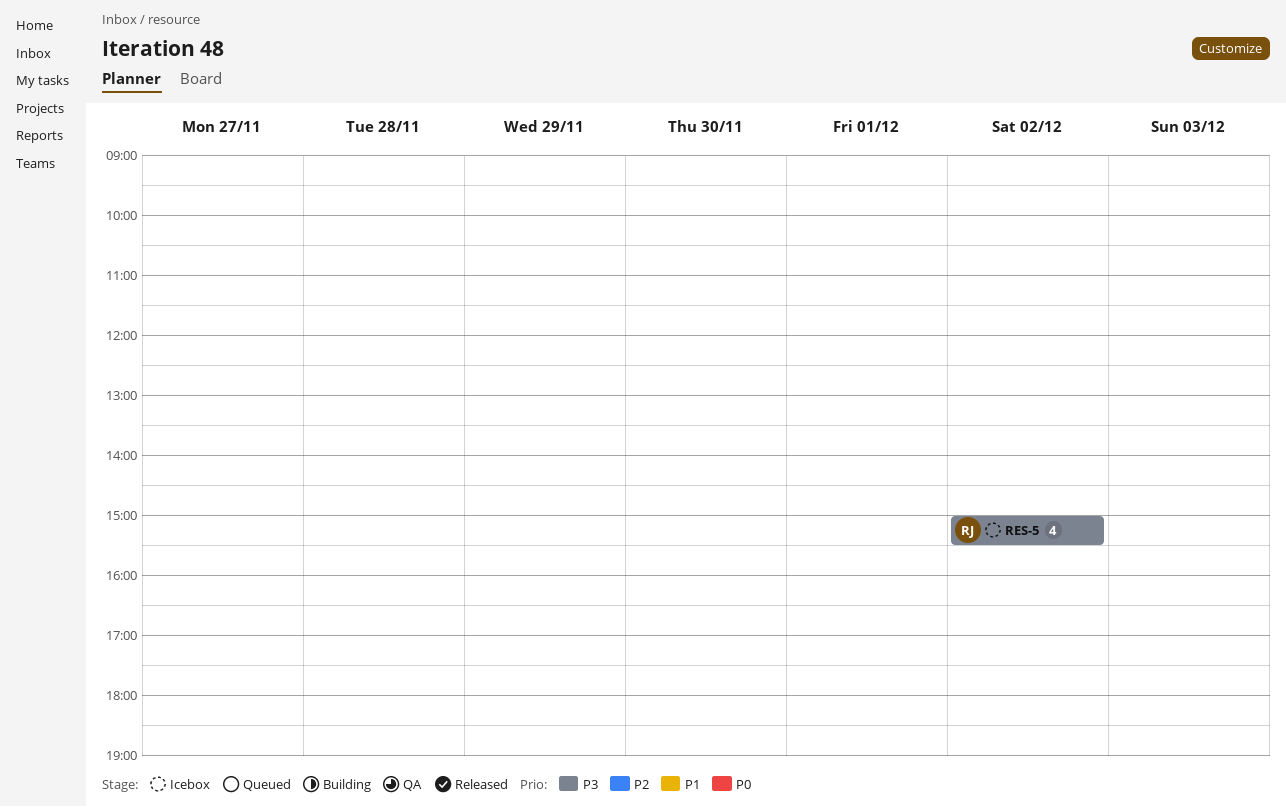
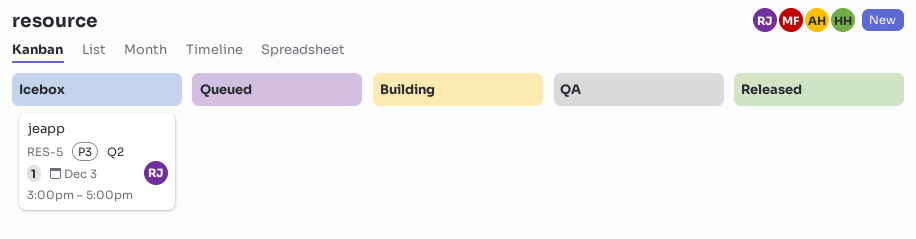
RES-5, estimate: 4 -> 1
RES-5, day: Dec 2 -> Dec 3
RES-5, ends: 15:30 -> 17:00

